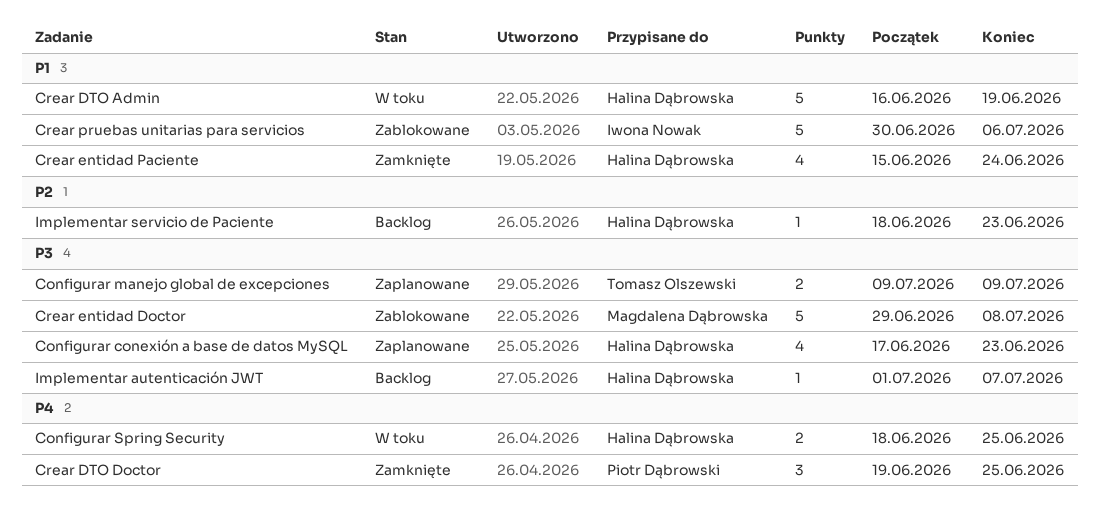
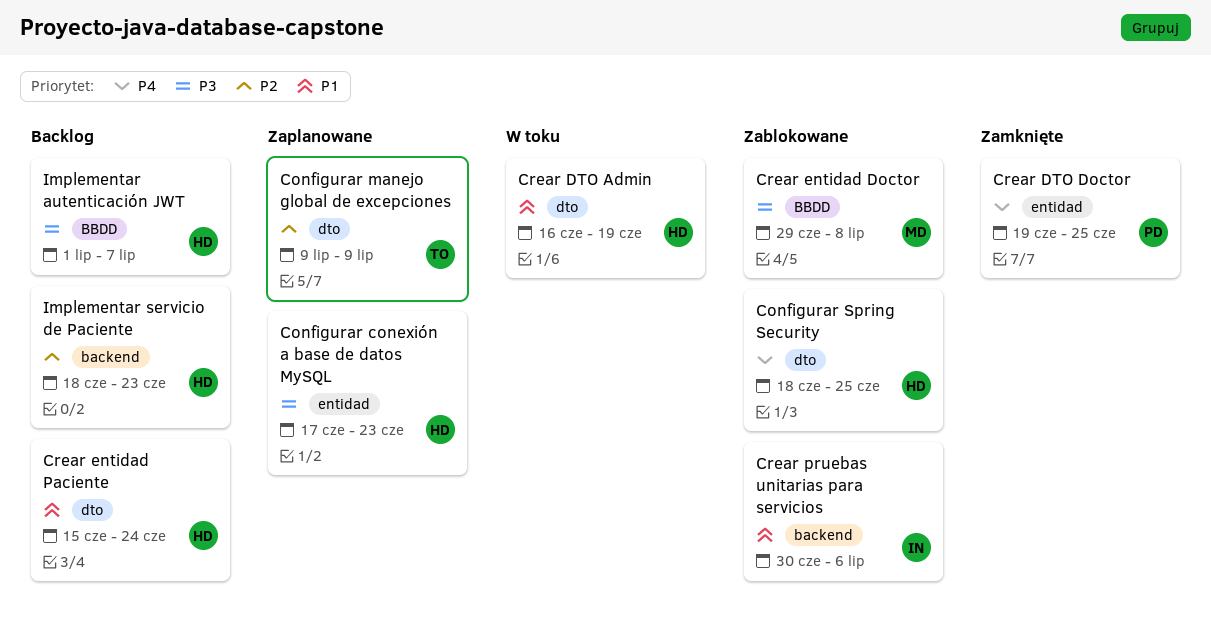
Configurar manejo global de excepciones, priority: P3 -> P2
Configurar Spring Security, status: W toku -> Zablokowane
Crear entidad Paciente, status: Zamknięte -> Backlog

